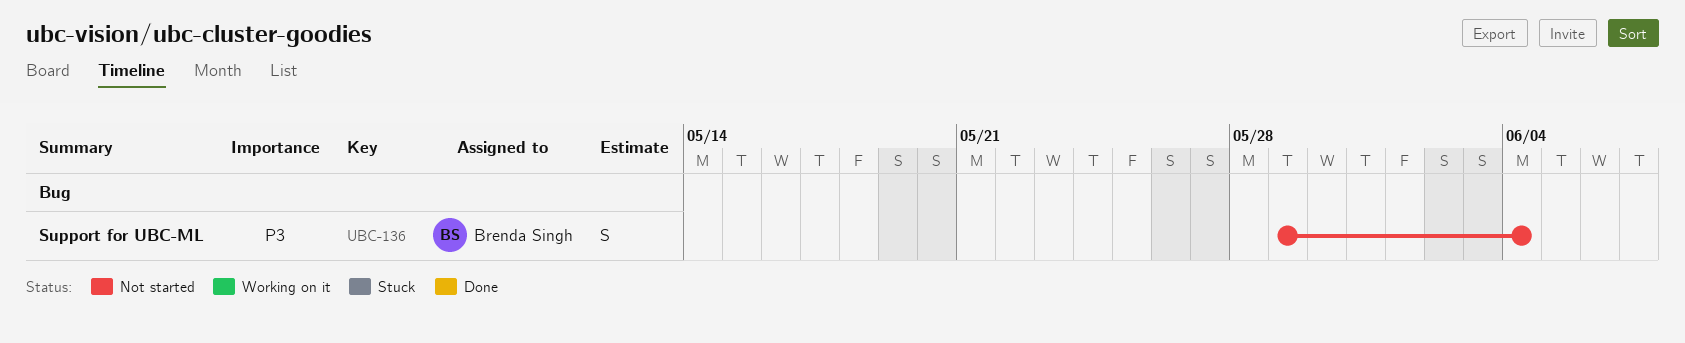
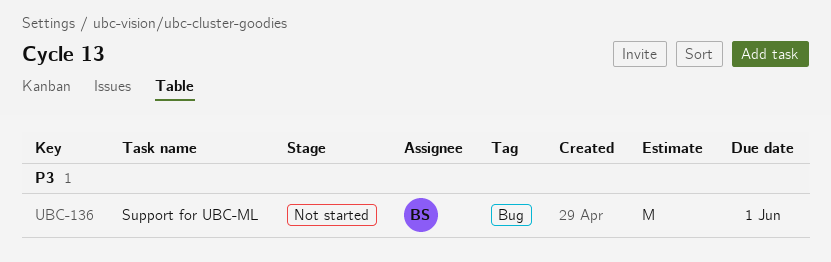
UBC-136, estimate: S -> M
UBC-136, due: Jun 4 -> Jun 1

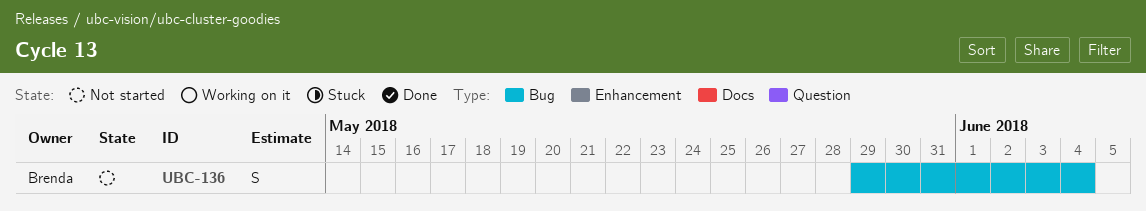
UBC-136, estimate: M -> S
UBC-136, due: Jun 1 -> Jun 4

